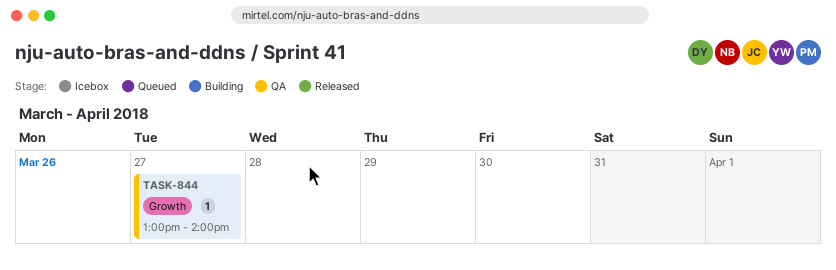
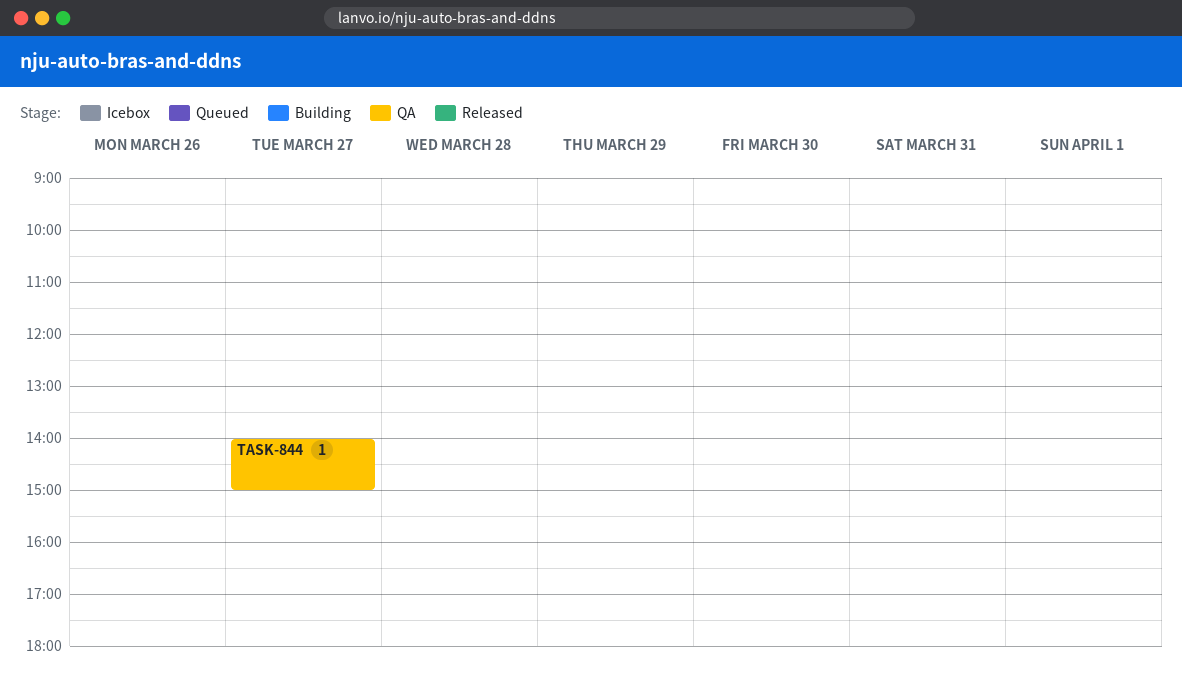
TASK-844, begins: 13:00 -> 14:00
TASK-844, ends: 14:00 -> 15:00

